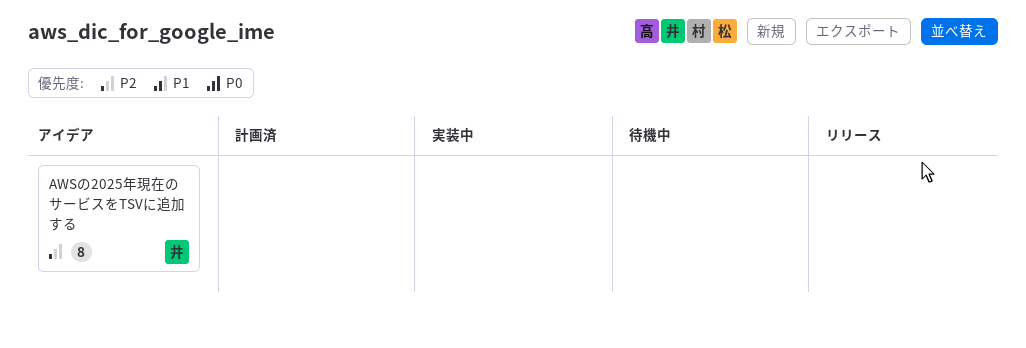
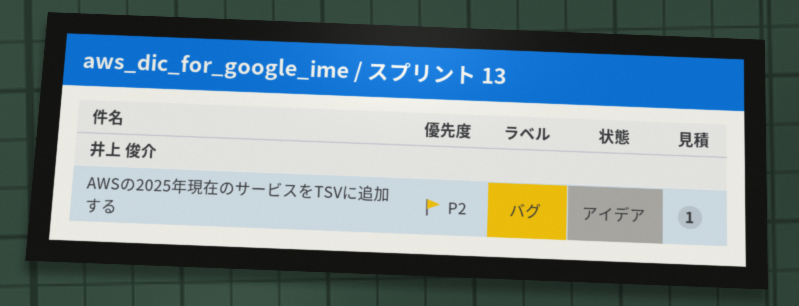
AWSの2025年現在のサービスをTSVに追加する, estimate: 8 -> 1

